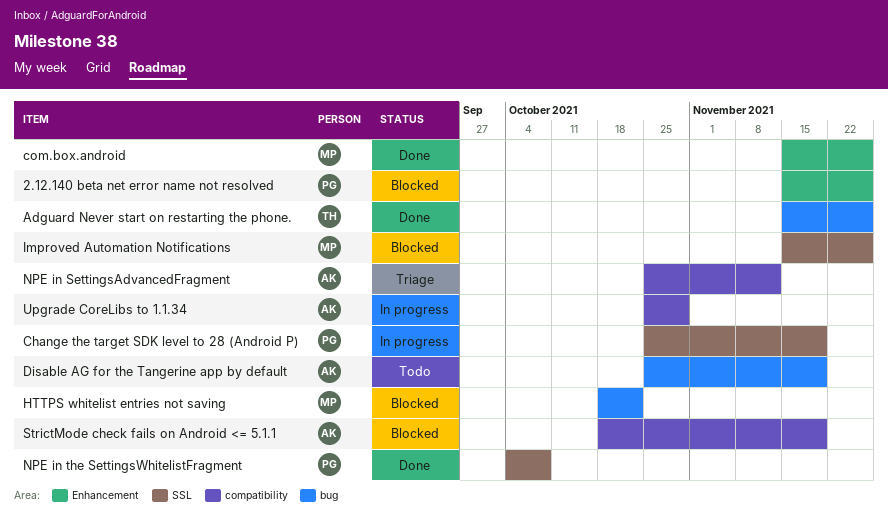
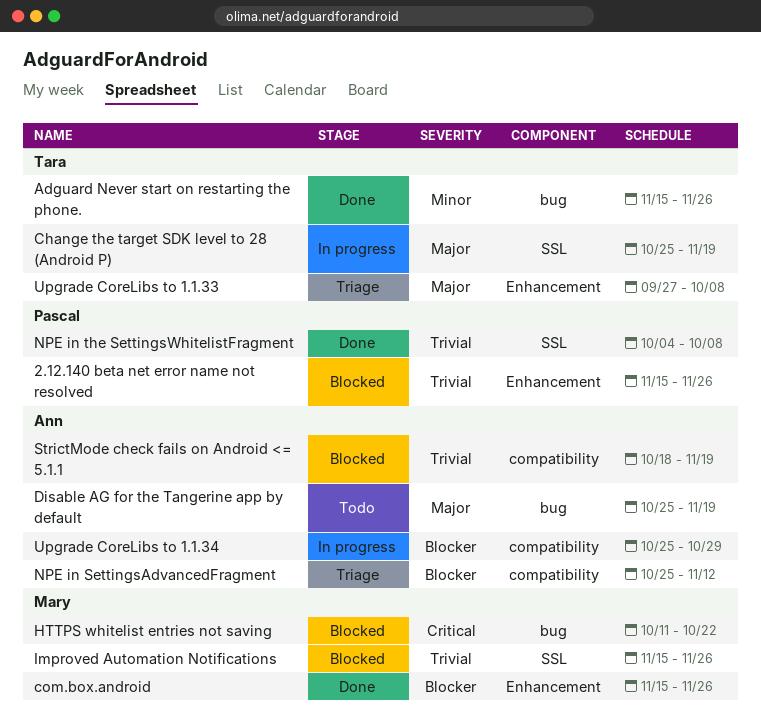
Change the target SDK level to 28 (Android P), owner: Pascal -> Tara
HTTPS whitelist entries not saving, start: Oct 18 -> Oct 11
Upgrade CoreLibs to 1.1.33: none -> present

